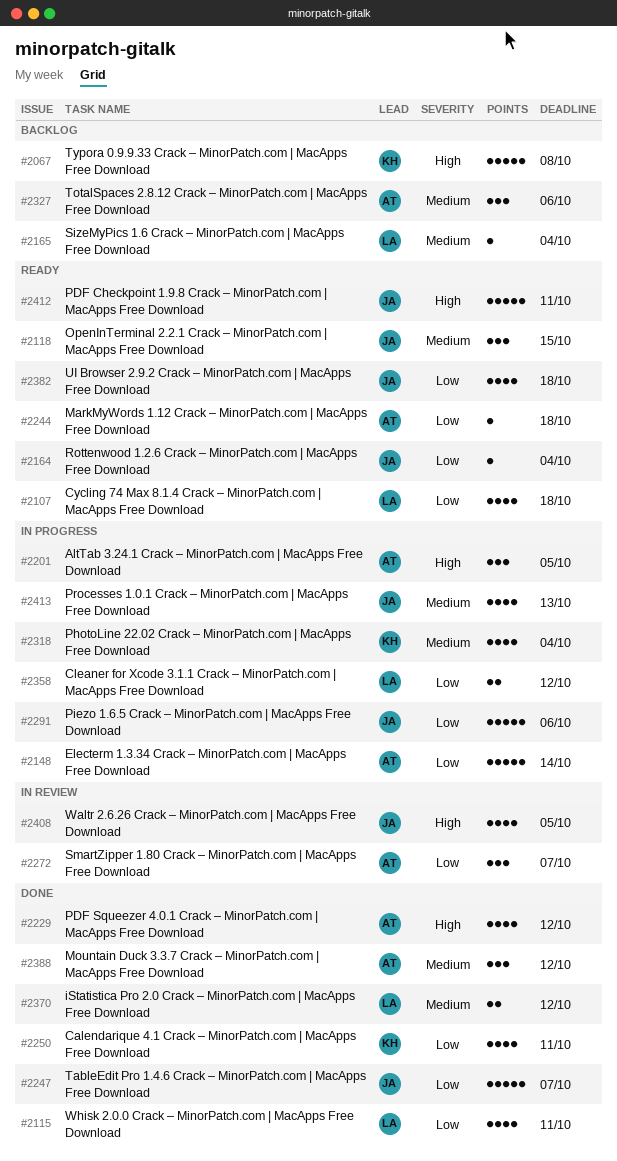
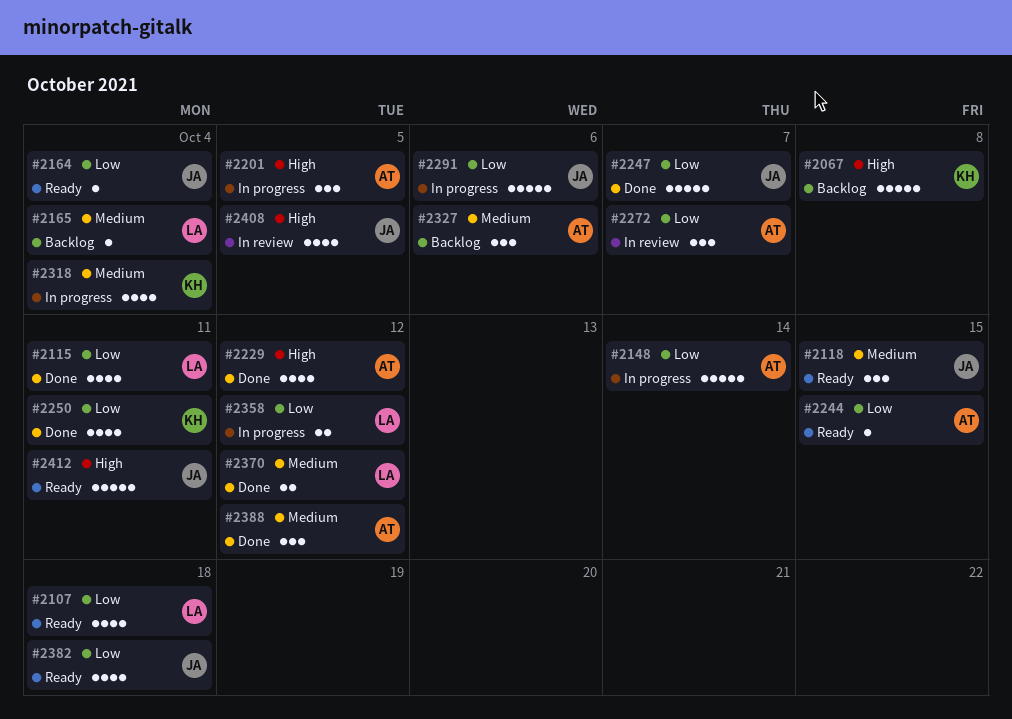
#2244, due: Oct 18 -> Oct 15
#2413: present -> none

